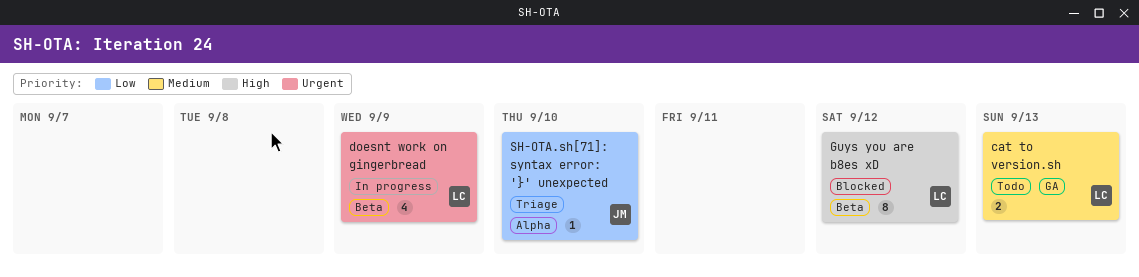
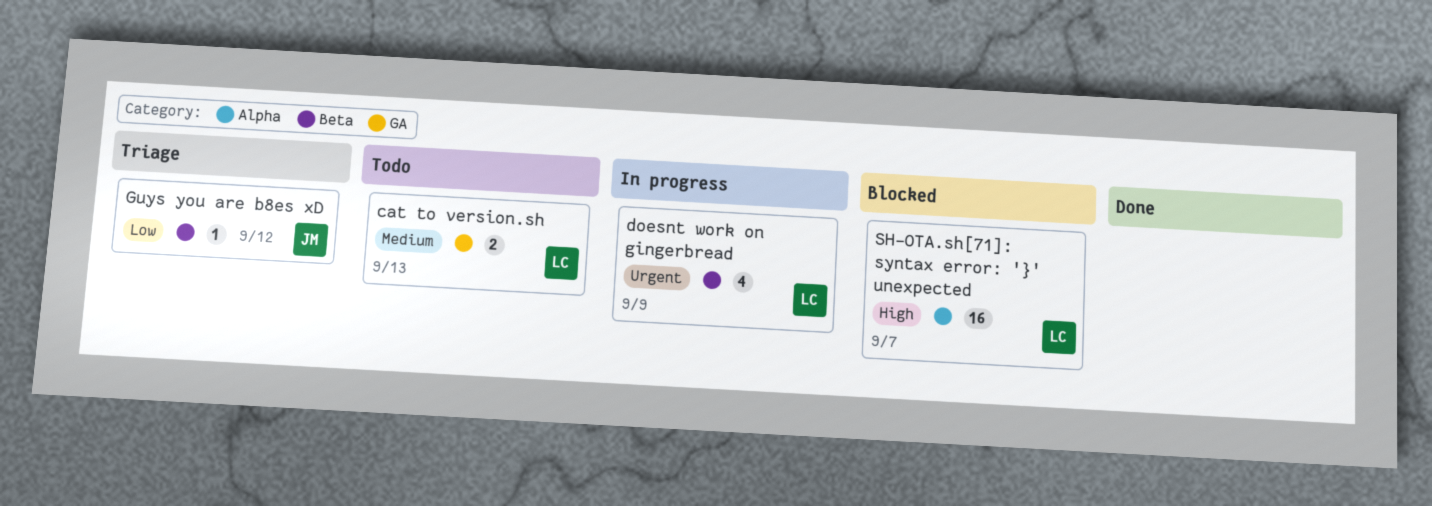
Guys you are b8es xD, status: Blocked -> Triage
Guys you are b8es xD, owner: LC -> JM
Guys you are b8es xD, priority: High -> Low
Guys you are b8es xD, estimate: 8 -> 1
SH-OTA.sh[71]: syntax error: '}' unexpected, status: Triage -> Blocked
SH-OTA.sh[71]: syntax error: '}' unexpected, owner: JM -> LC
SH-OTA.sh[71]: syntax error: '}' unexpected, priority: Low -> High
SH-OTA.sh[71]: syntax error: '}' unexpected, estimate: 1 -> 16
SH-OTA.sh[71]: syntax error: '}' unexpected, due: Sep 10 -> Sep 7

